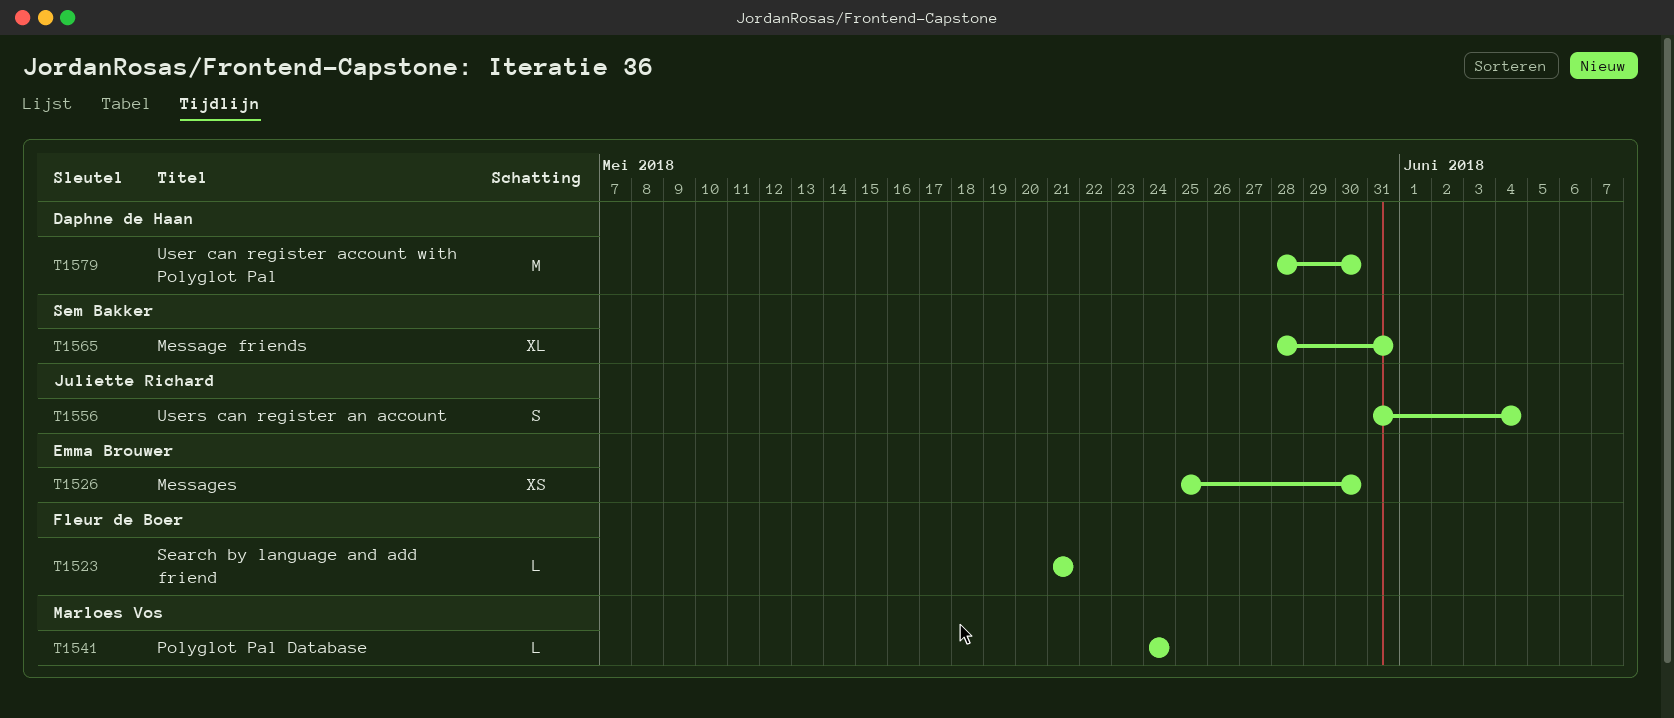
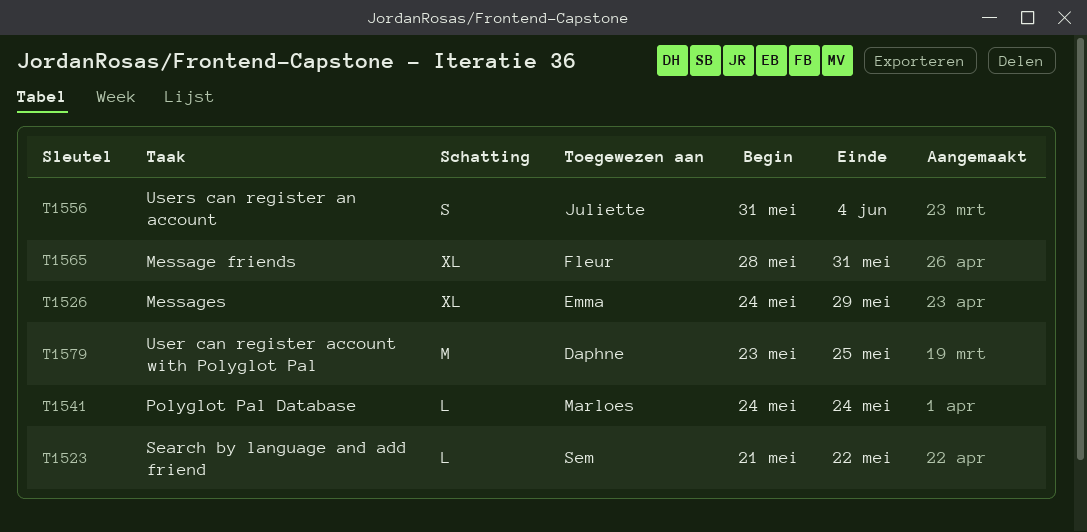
T1523, owner: Fleur de Boer -> Sem Bakker
T1523, due: May 21 -> May 22
T1526, estimate: XS -> XL
T1526, start: May 25 -> May 24
T1526, due: May 30 -> May 29
T1565, owner: Sem Bakker -> Fleur de Boer
T1579, start: May 28 -> May 23
T1579, due: May 30 -> May 25

